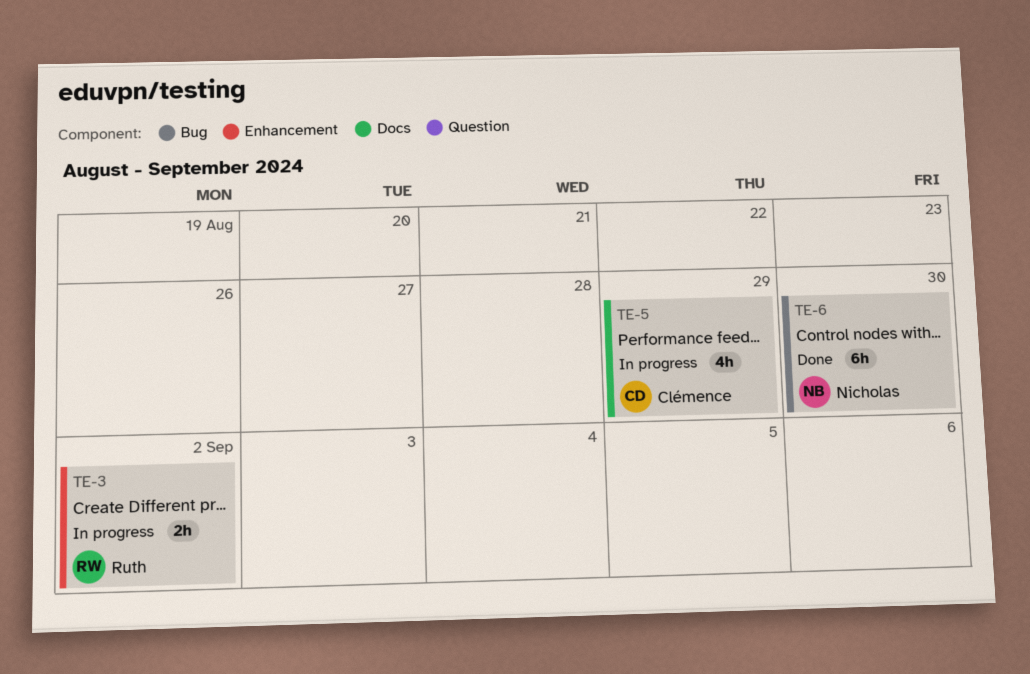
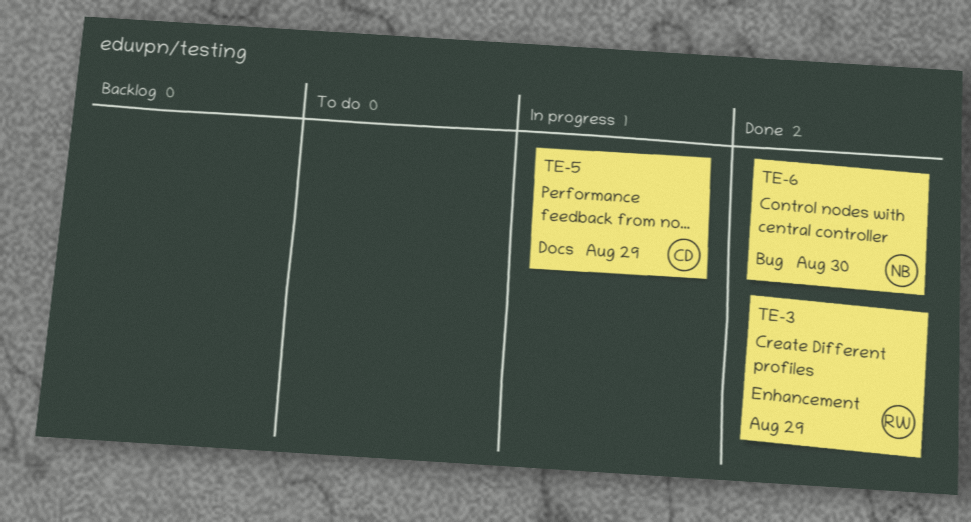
TE-3, status: In progress -> Done
TE-3, due: Sep 2 -> Aug 29

